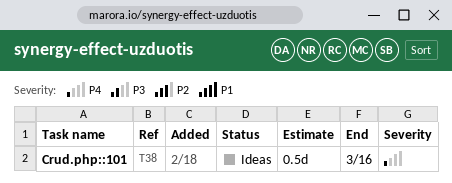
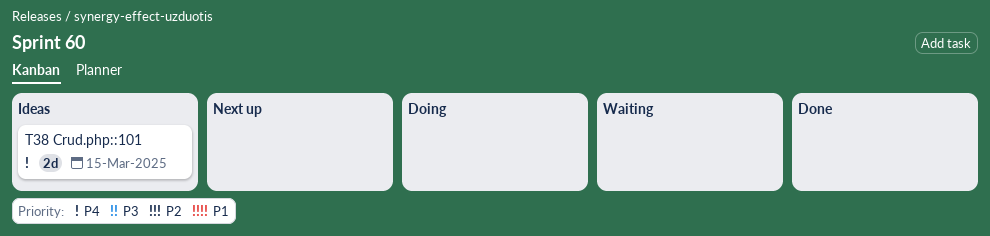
T38, estimate: 0.5d -> 2d
T38, due: Mar 16 -> Mar 15

